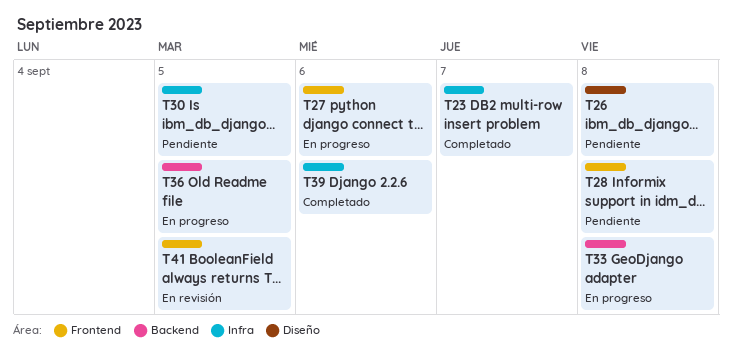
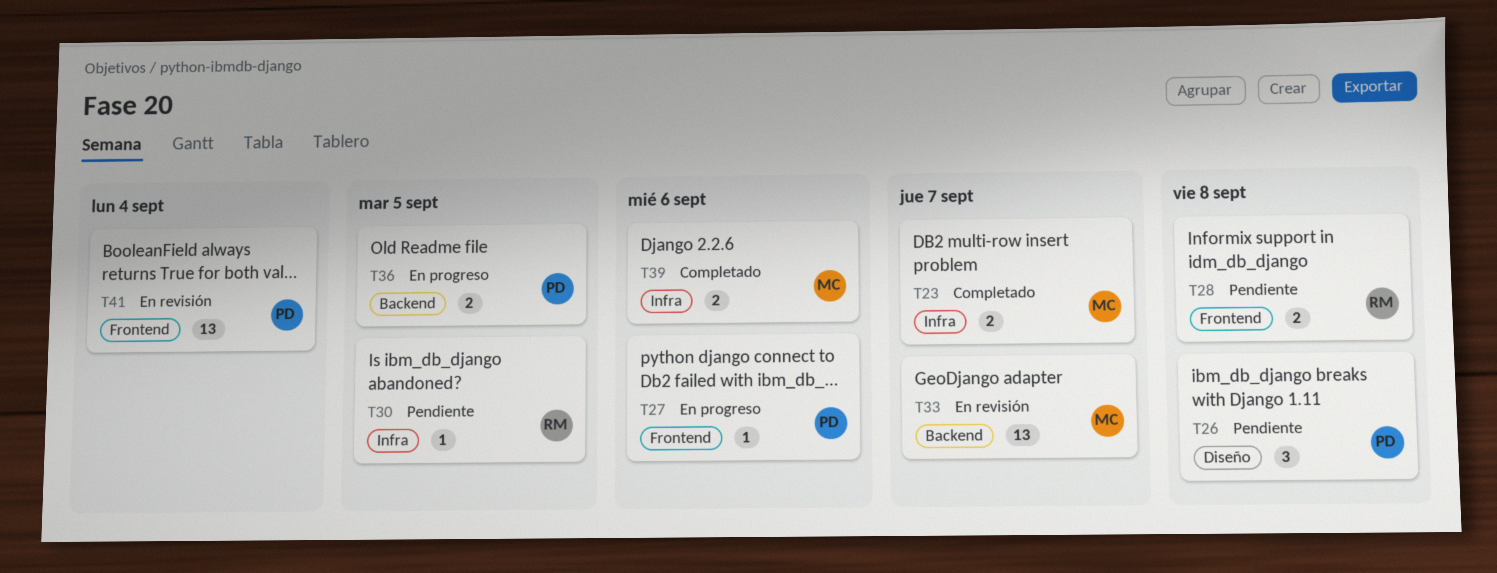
T33, status: En progreso -> En revisión
T33, due: Sep 8 -> Sep 7
T41, due: Sep 5 -> Sep 4

